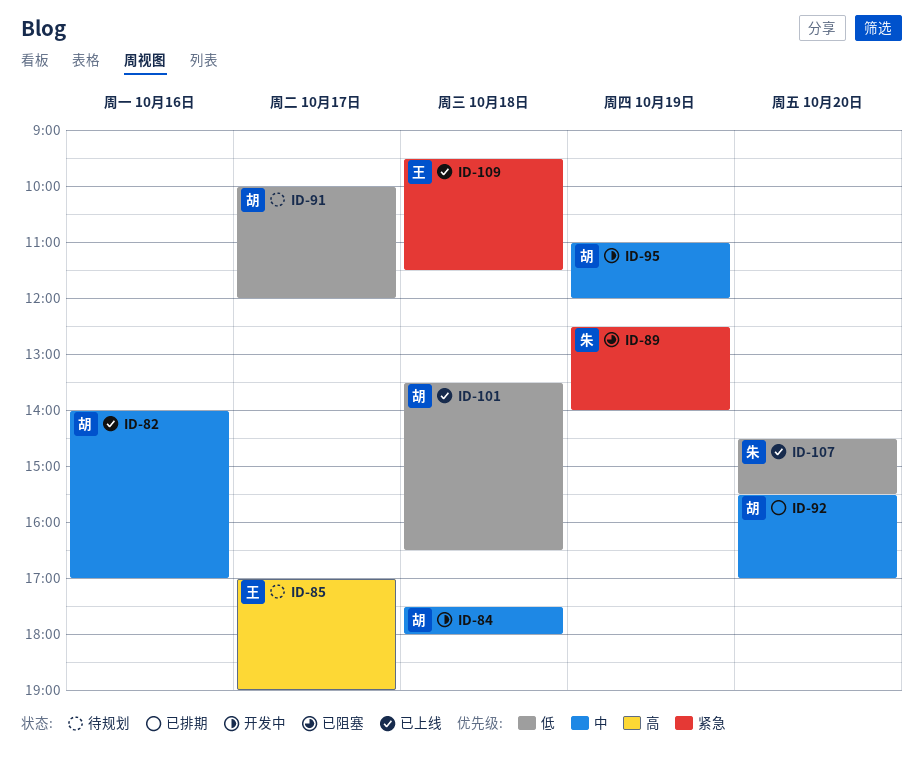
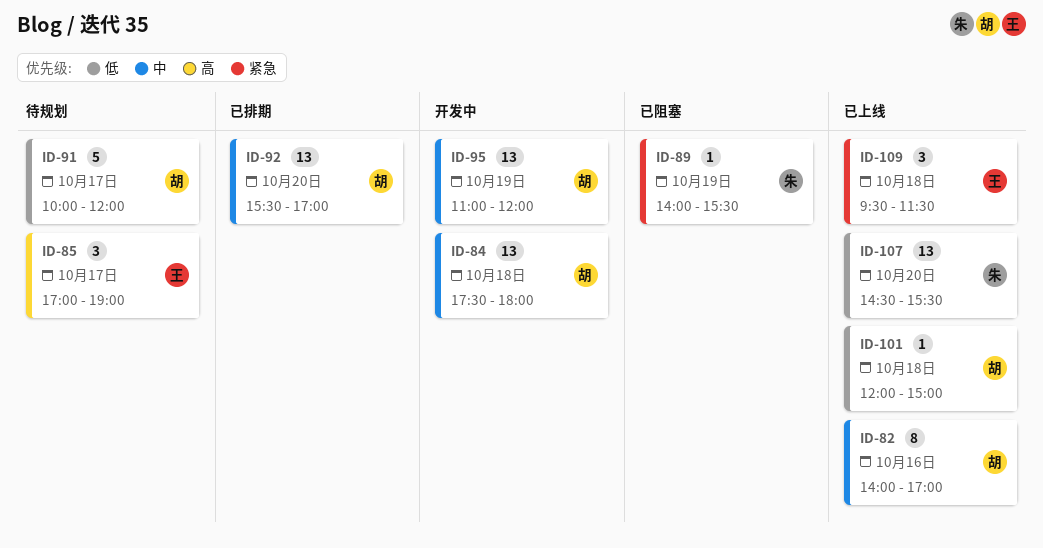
ID-89, begins: 12:30 -> 14:00
ID-89, ends: 14:00 -> 15:30
ID-101, begins: 13:30 -> 12:00
ID-101, ends: 16:30 -> 15:00

